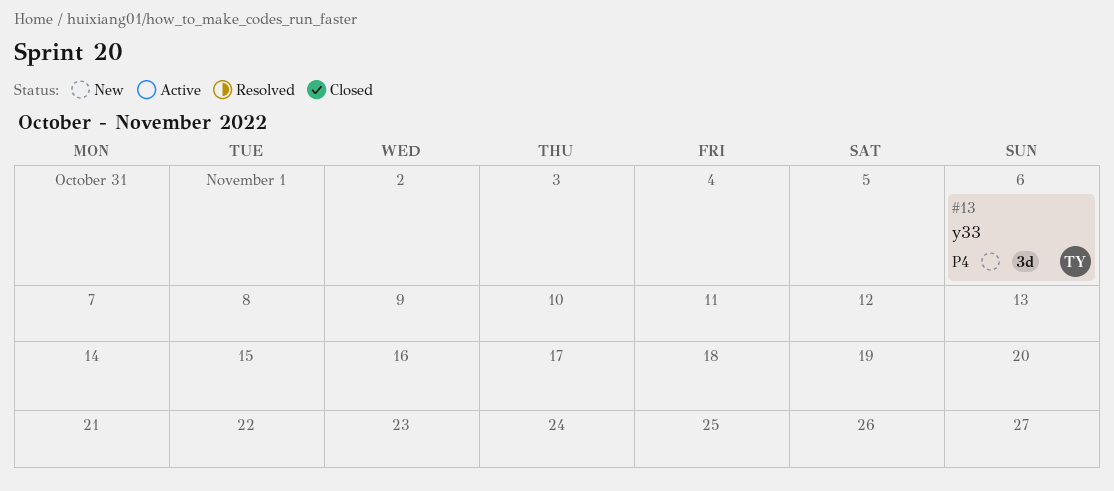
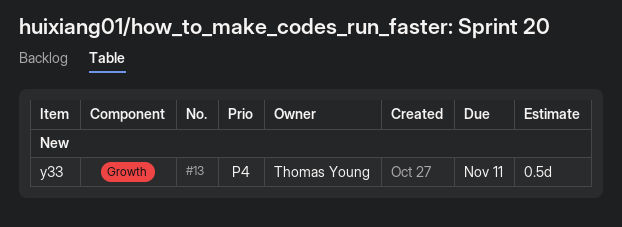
#13, estimate: 3d -> 0.5d
#13, due: Nov 6 -> Nov 11

